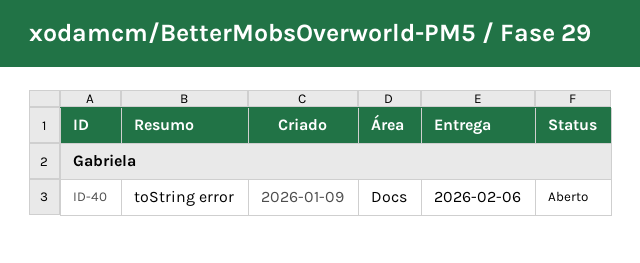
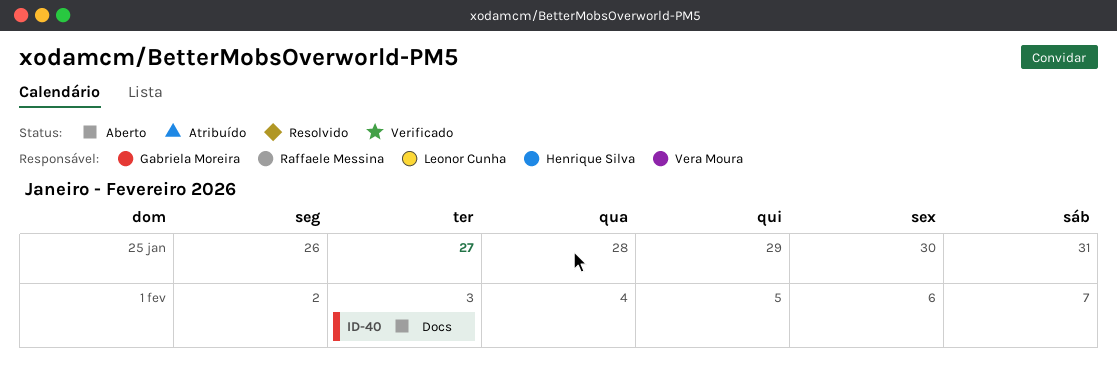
ID-40, due: Feb 6 -> Feb 3

